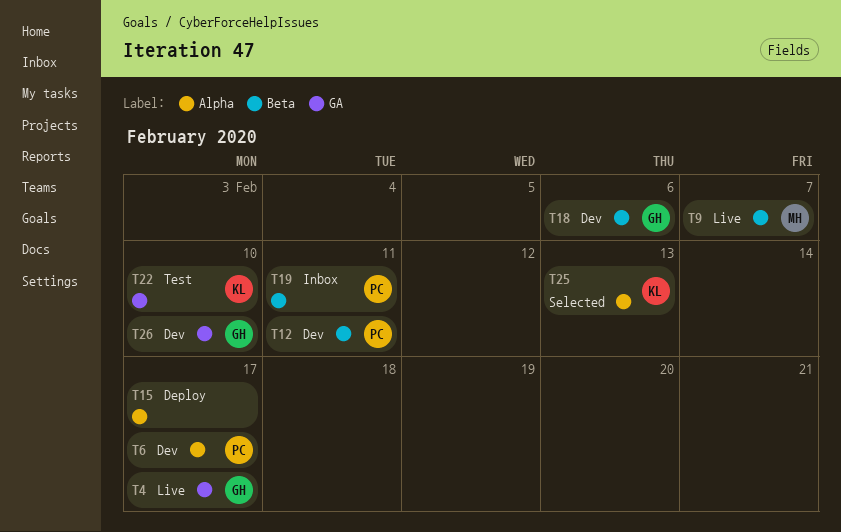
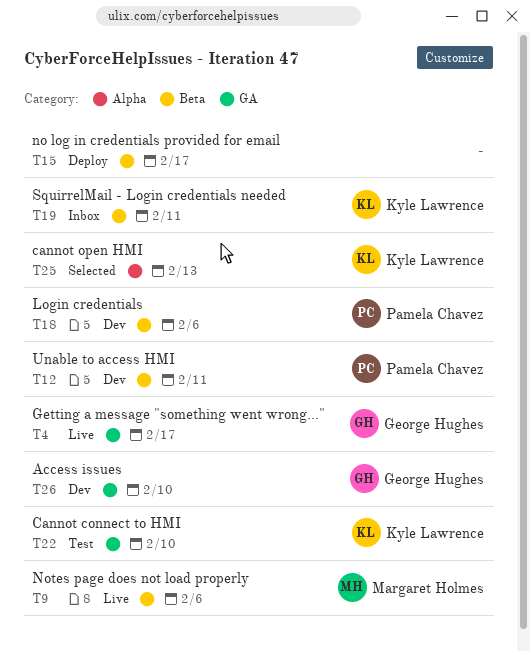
T6: present -> none
T9, due: Feb 7 -> Feb 6
T15, label: Alpha -> Beta
T18, owner: George Hughes -> Pamela Chavez
T19, owner: Pamela Chavez -> Kyle Lawrence

